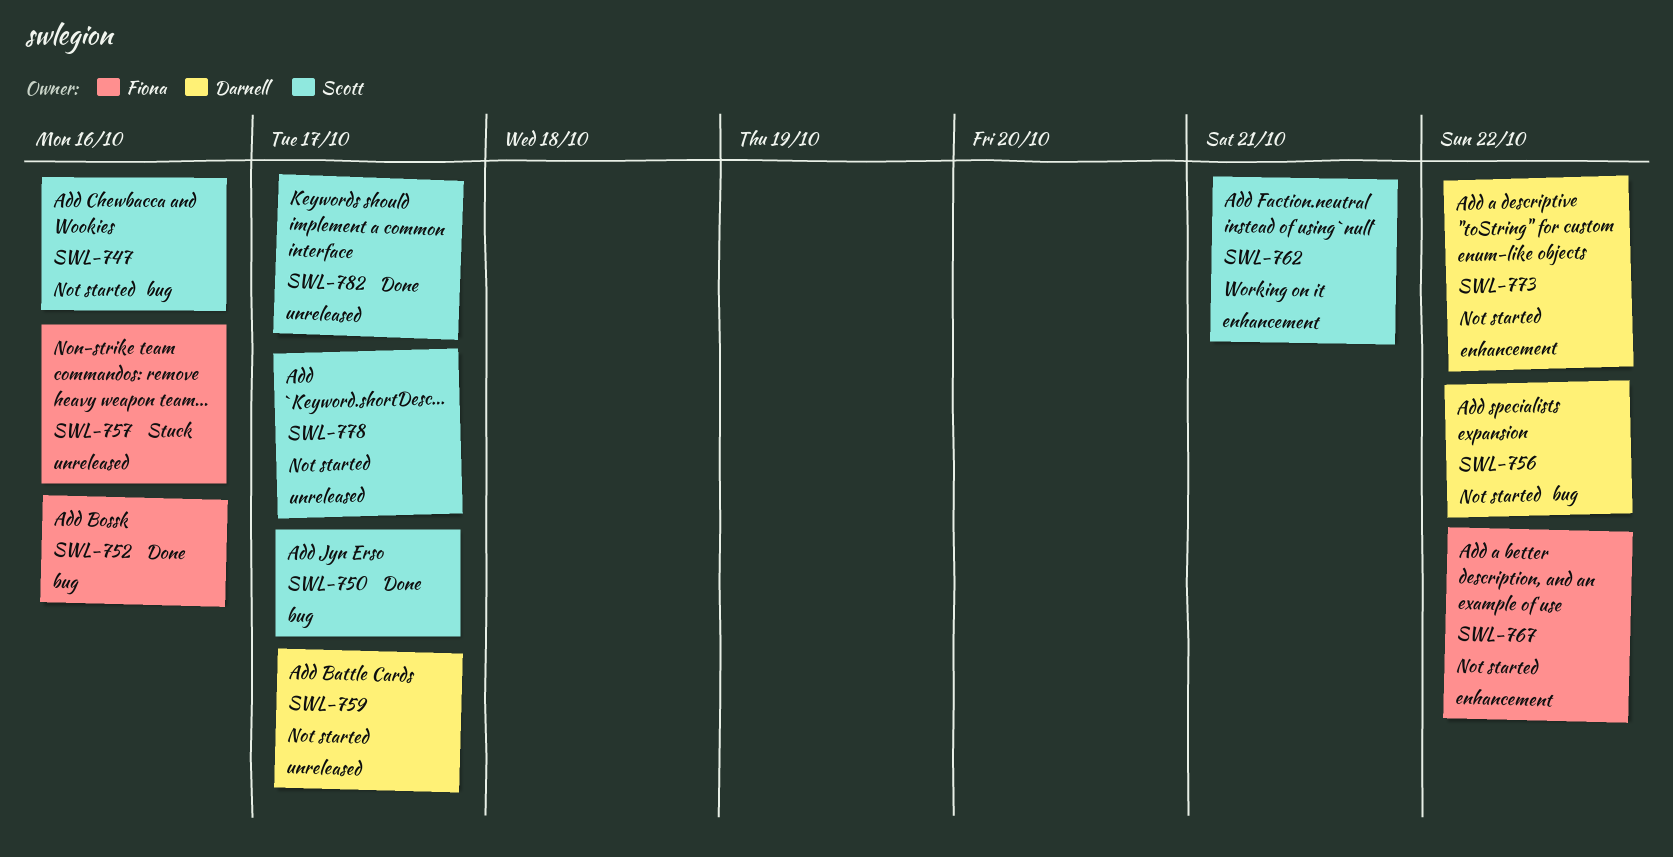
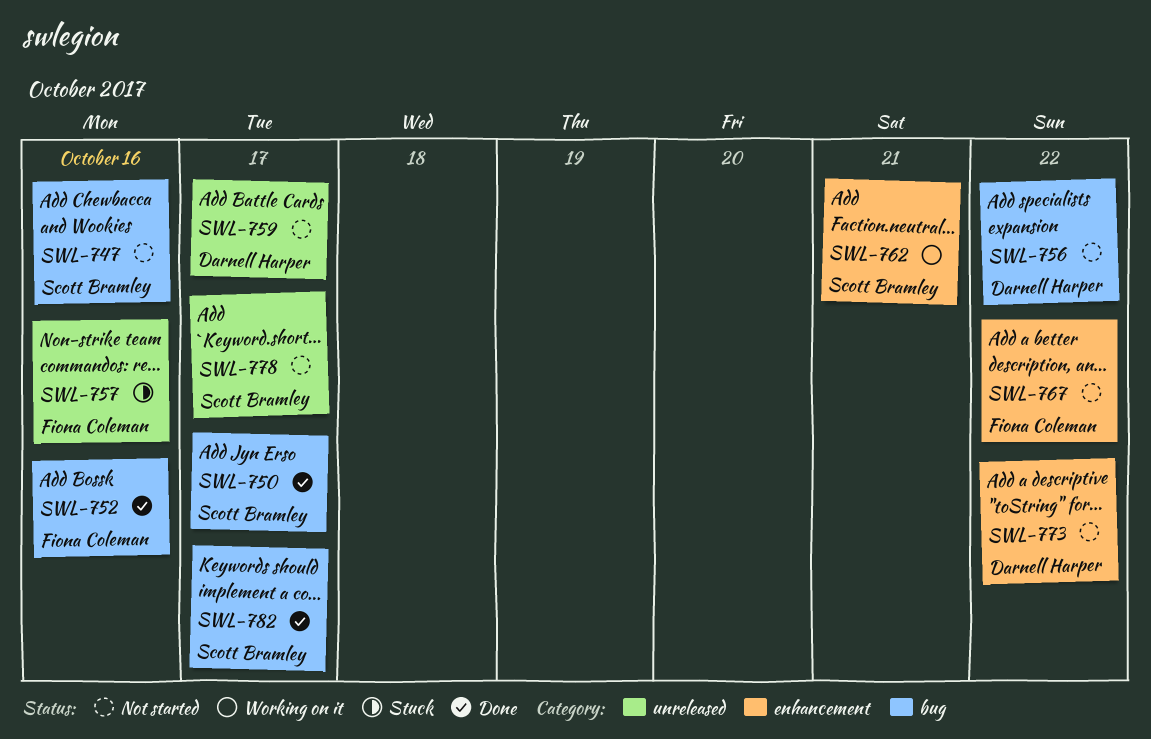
SWL-782, label: unreleased -> bug

